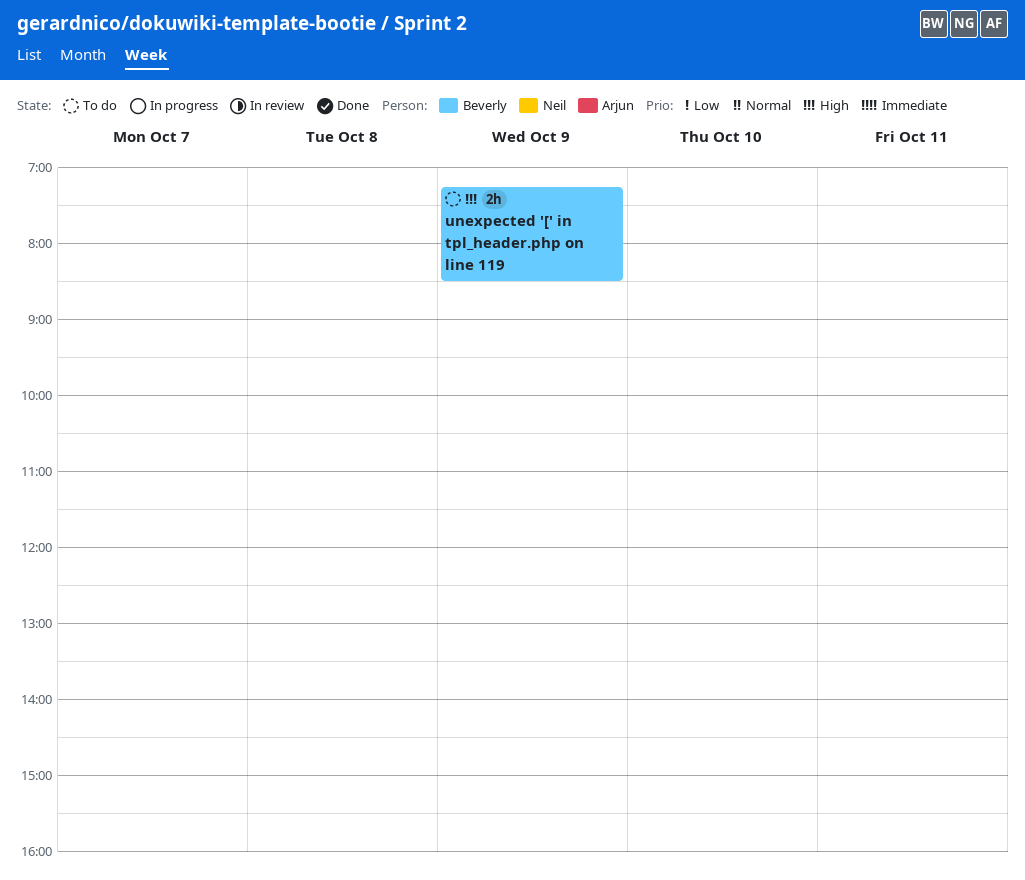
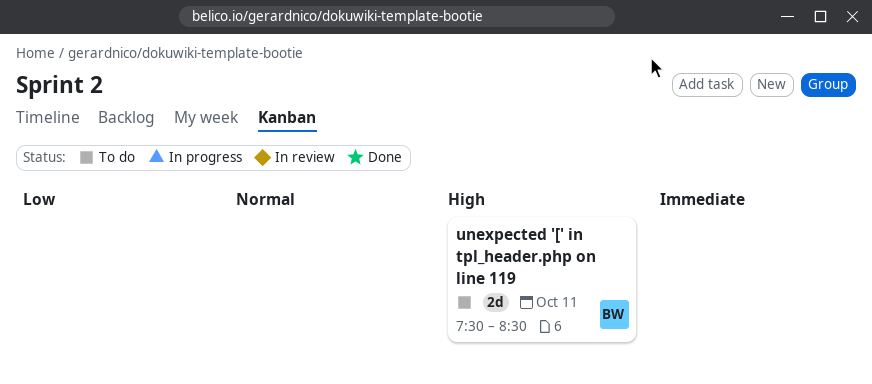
unexpected '[' in tpl_header.php on line 119, estimate: 2h -> 2d
unexpected '[' in tpl_header.php on line 119, day: Oct 9 -> Oct 11
unexpected '[' in tpl_header.php on line 119, begins: 07:15 -> 07:30

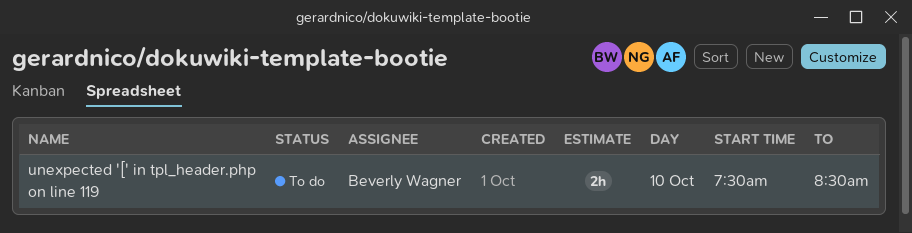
unexpected '[' in tpl_header.php on line 119, estimate: 2d -> 2h
unexpected '[' in tpl_header.php on line 119, day: Oct 11 -> Oct 10

